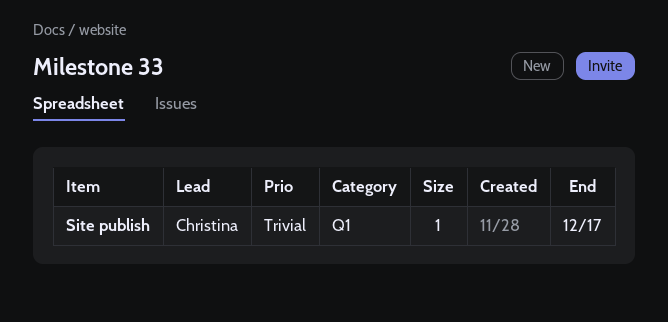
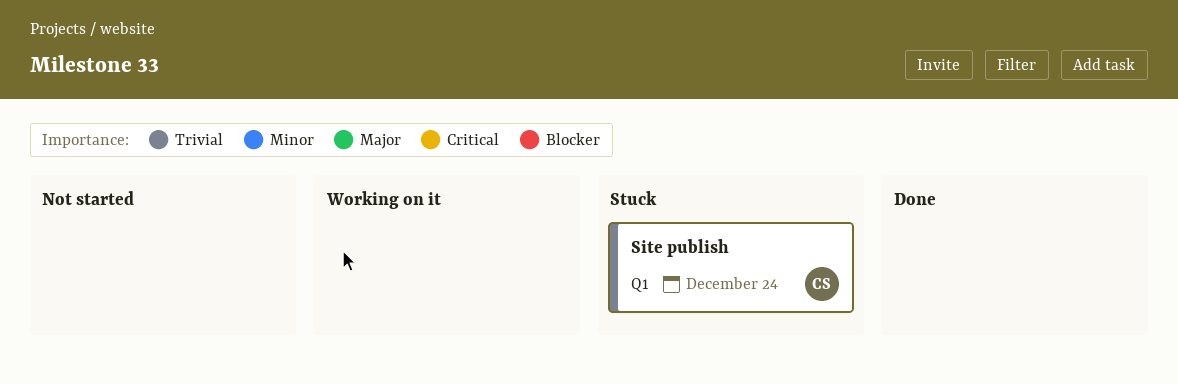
Site publish, due: Dec 17 -> Dec 24

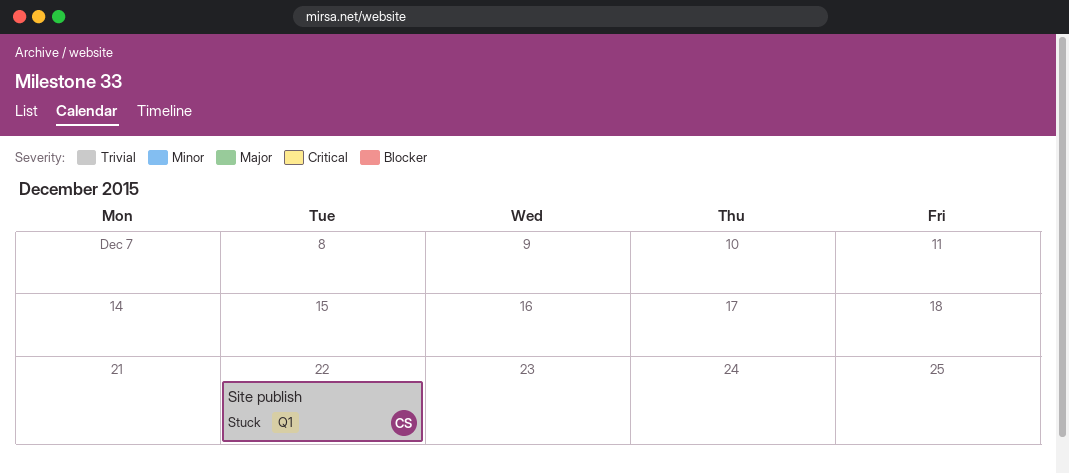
Site publish, due: Dec 24 -> Dec 22

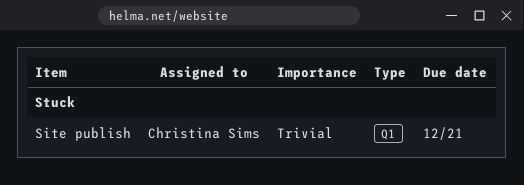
Site publish, due: Dec 22 -> Dec 21

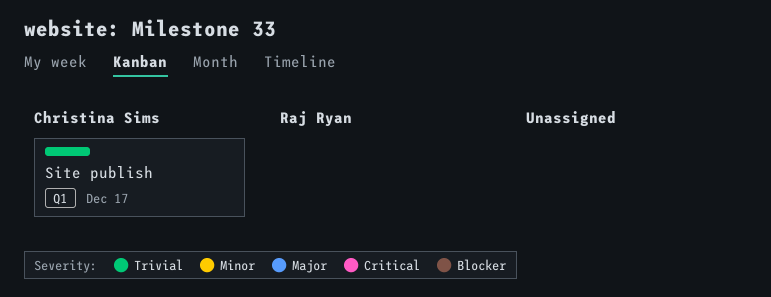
Site publish, due: Dec 21 -> Dec 17

